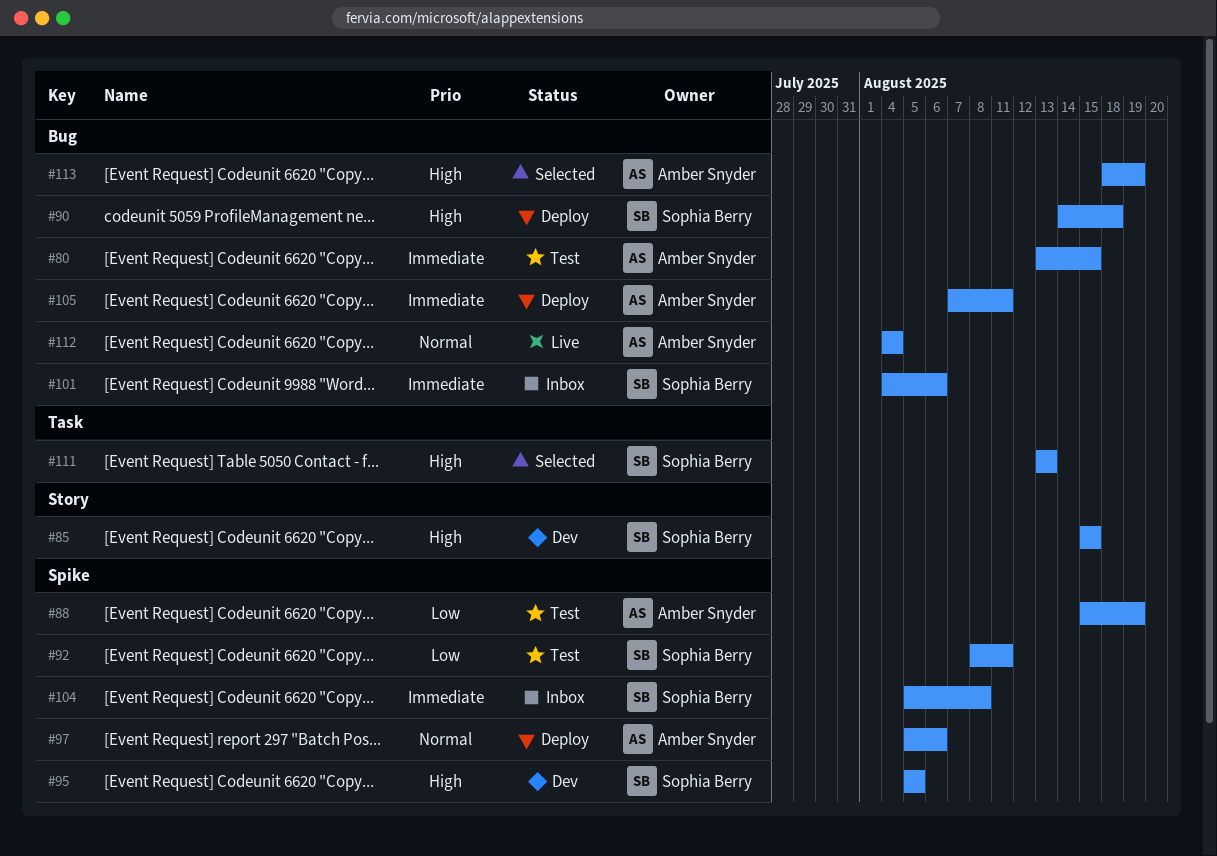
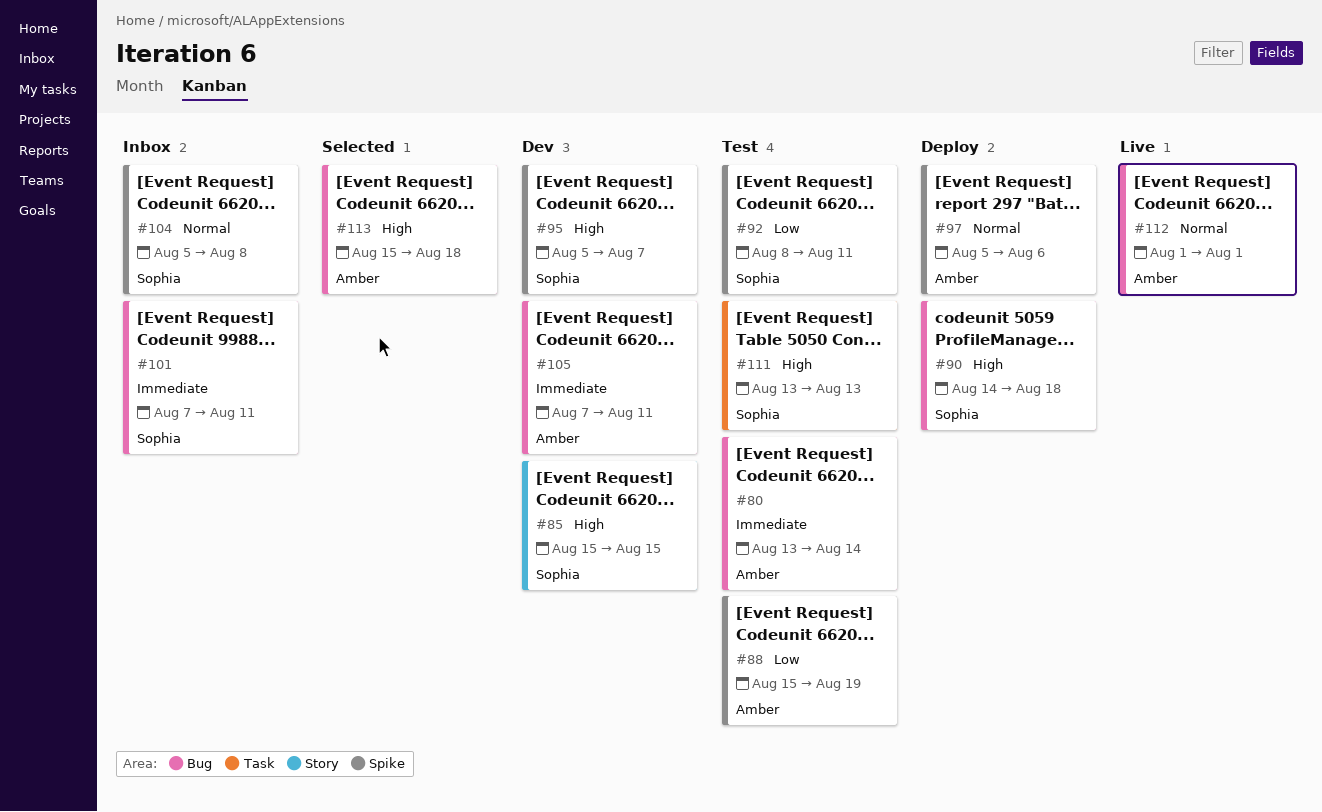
#80, due: Aug 15 -> Aug 14
#95, due: Aug 5 -> Aug 7
#101, start: Aug 4 -> Aug 7
#101, due: Aug 6 -> Aug 11
#104, priority: Immediate -> Normal
#105, status: Deploy -> Dev
#111, status: Selected -> Test
#112, start: Aug 4 -> Aug 1
#112, due: Aug 4 -> Aug 1
#113, start: Aug 18 -> Aug 15
#113, due: Aug 19 -> Aug 18

